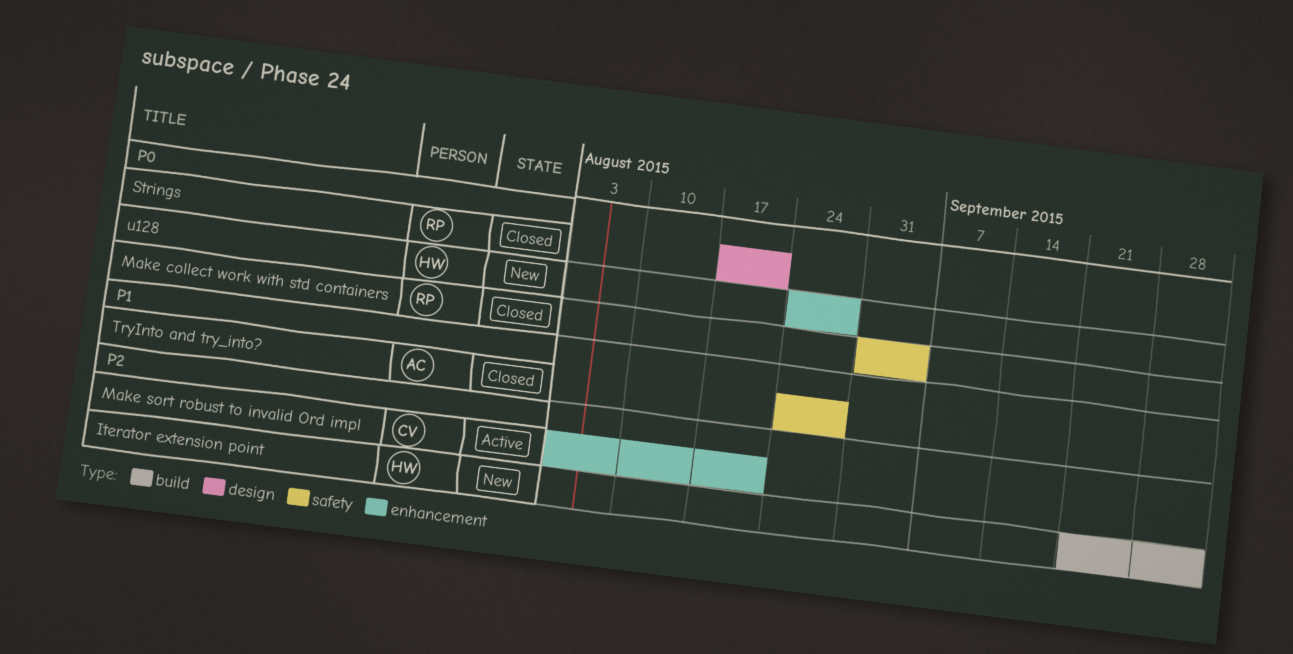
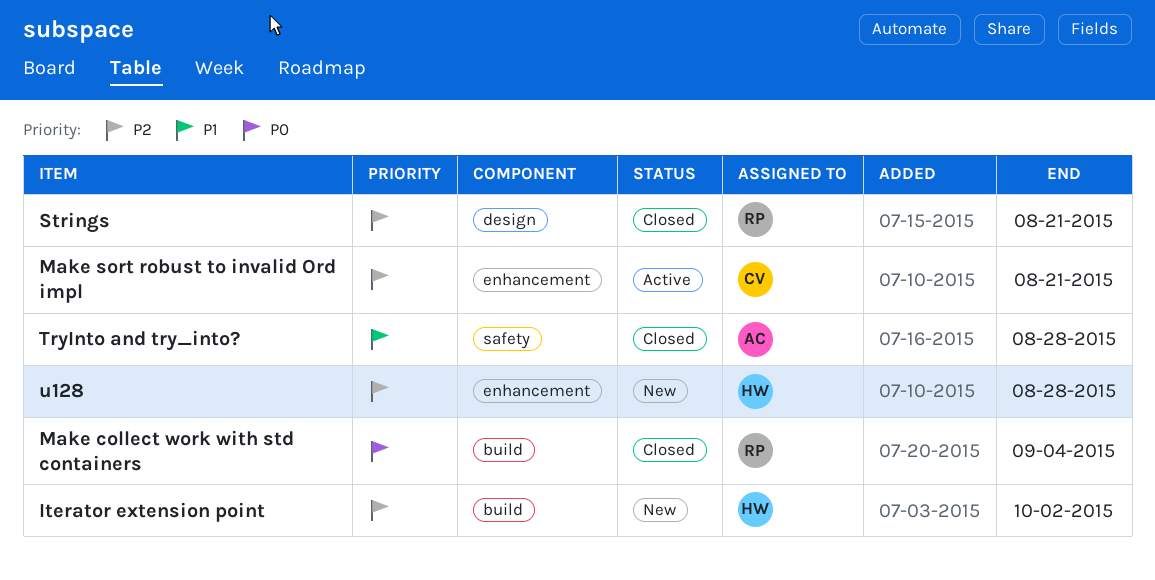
Make collect work with std containers, label: safety -> build
Strings, priority: P0 -> P2
u128, priority: P0 -> P2

